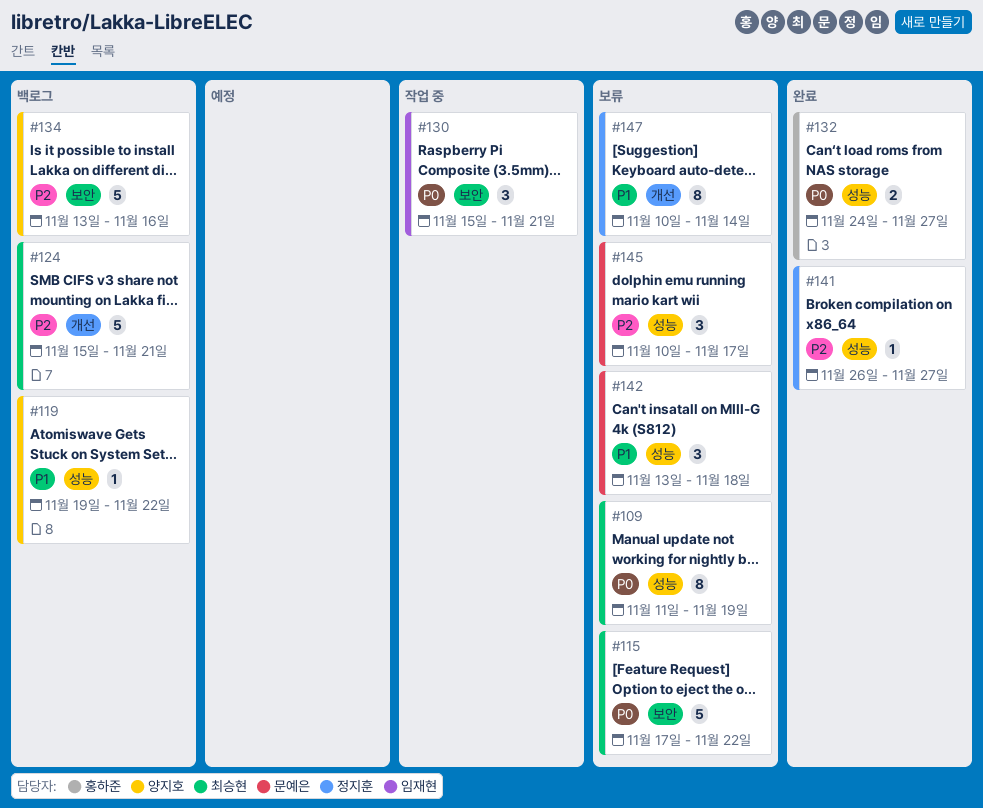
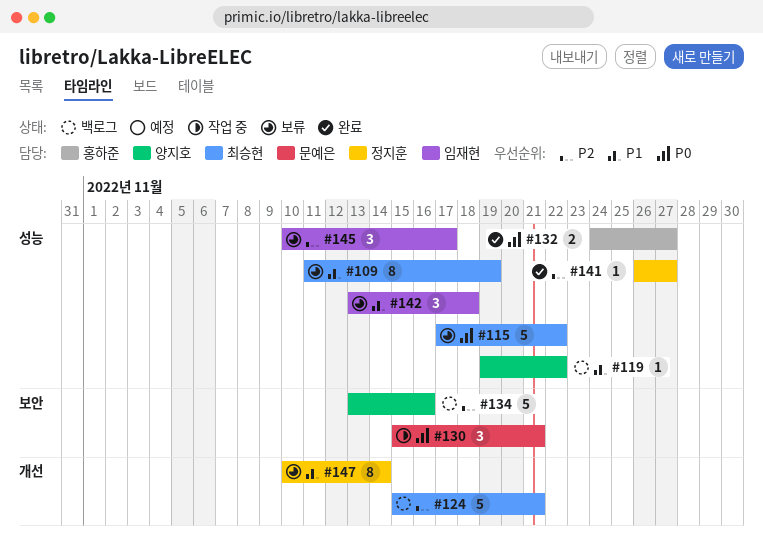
#109, priority: P0 -> P1
#115, label: 보안 -> 성능
#130, owner: 임재현 -> 문예은
#142, owner: 문예은 -> 임재현
#145, owner: 문예은 -> 임재현

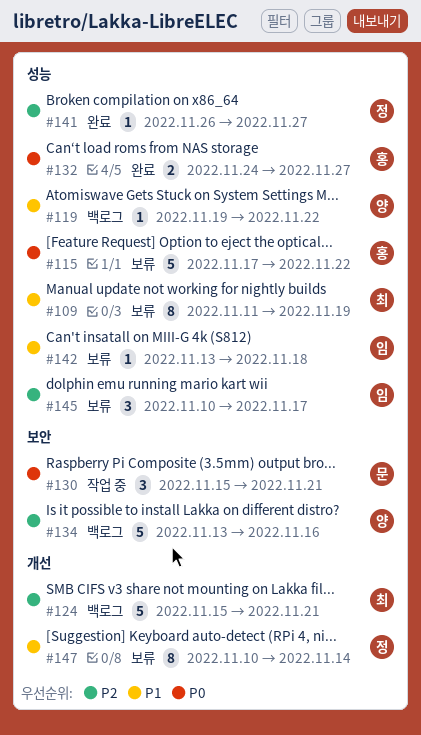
#115, owner: 최승현 -> 홍하준
#142, estimate: 3 -> 1

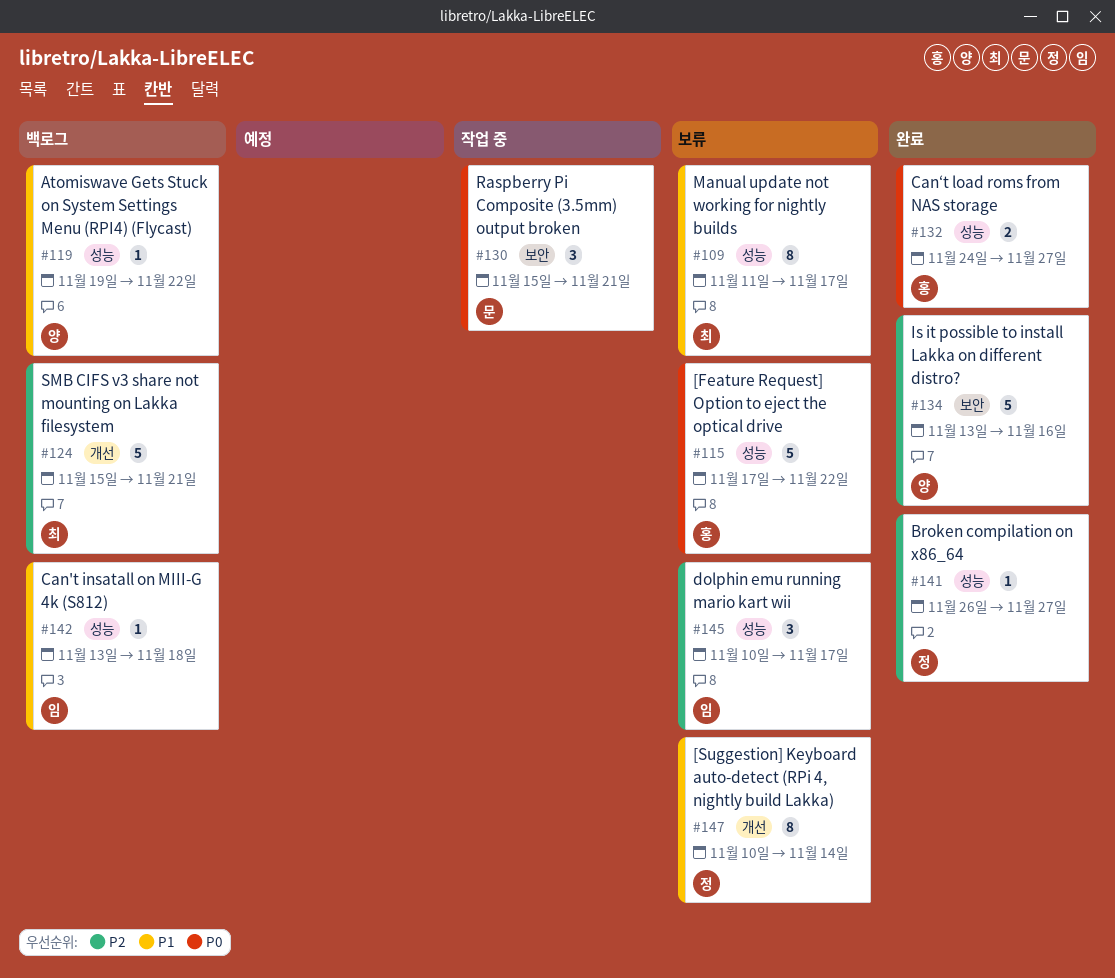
#109, due: Nov 19 -> Nov 17
#134, status: 백로그 -> 완료
#142, status: 보류 -> 백로그

